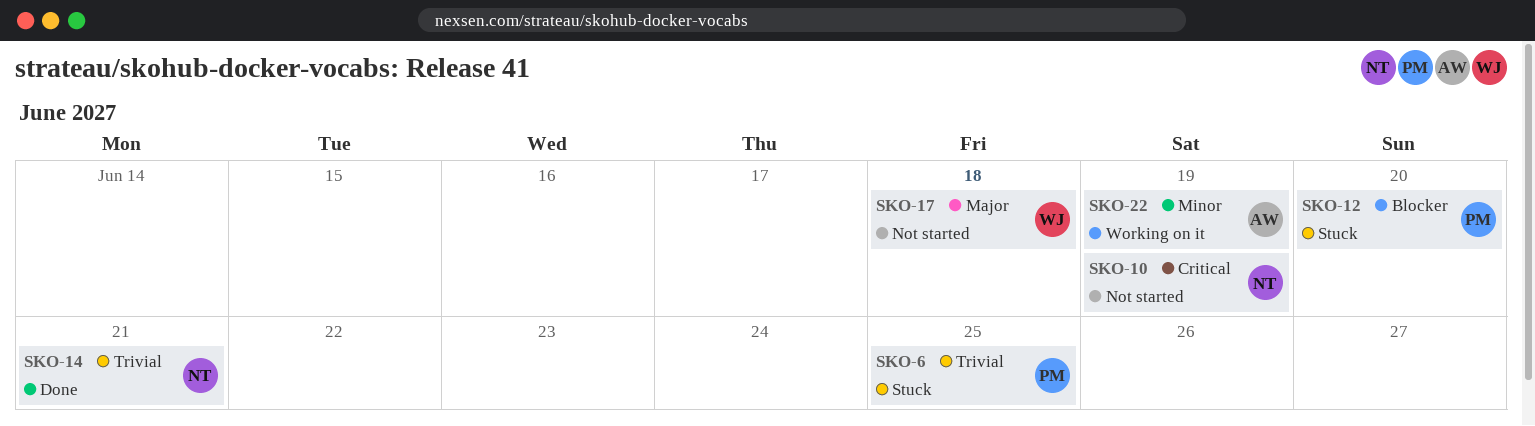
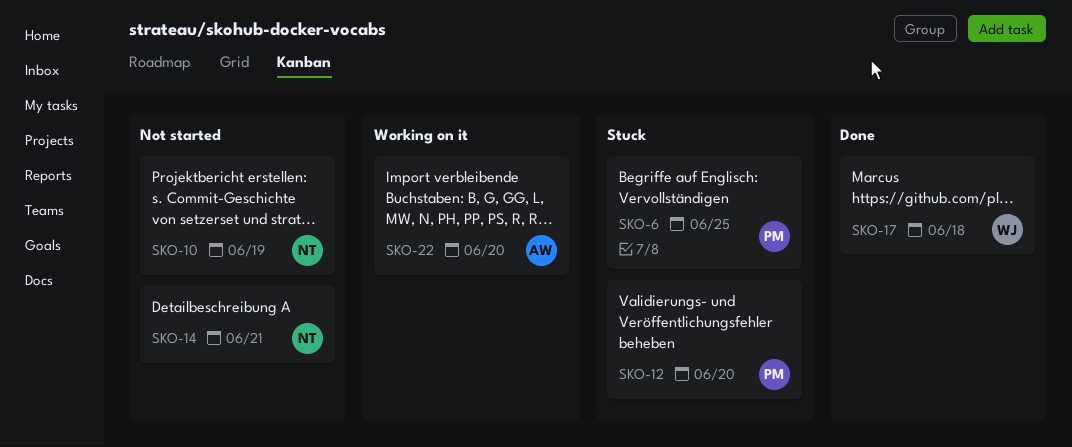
SKO-14, status: Done -> Not started
SKO-17, status: Not started -> Done
SKO-22, due: Jun 19 -> Jun 20

